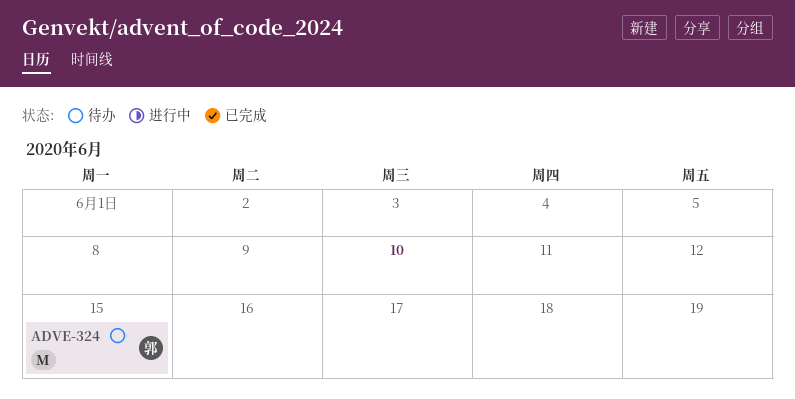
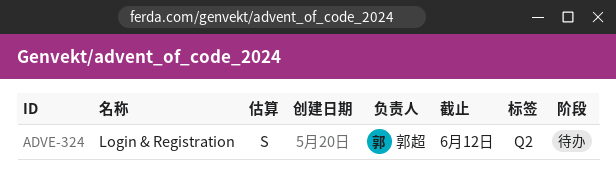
ADVE-324, estimate: M -> S
ADVE-324, due: Jun 15 -> Jun 12

